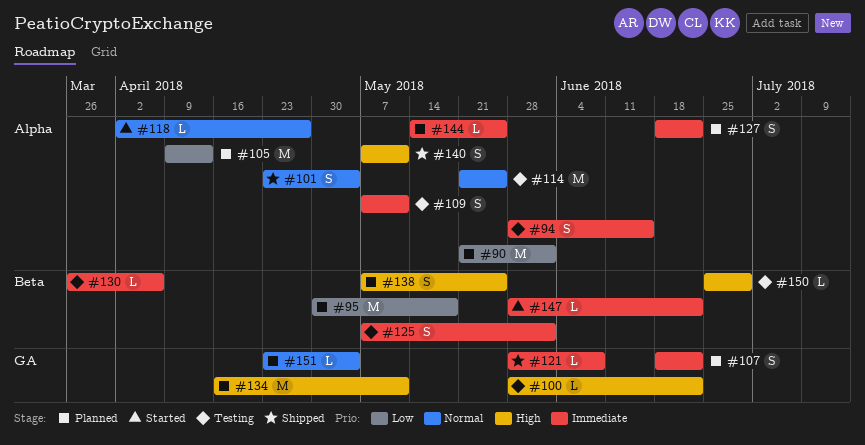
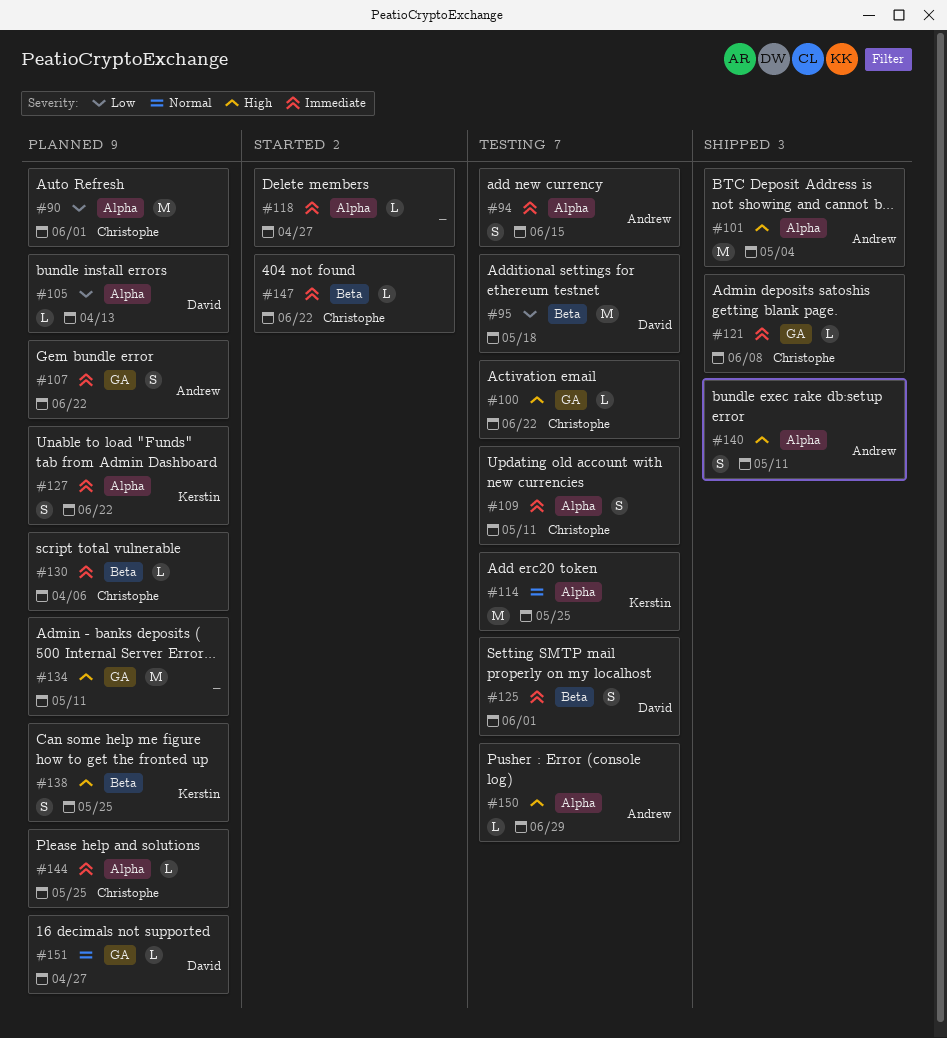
#95, status: Planned -> Testing
#101, priority: Normal -> High
#101, estimate: S -> M
#105, estimate: M -> L
#118, priority: Normal -> Immediate
#130, status: Testing -> Planned
#150, label: Beta -> Alpha
#151, due: May 4 -> Apr 27

